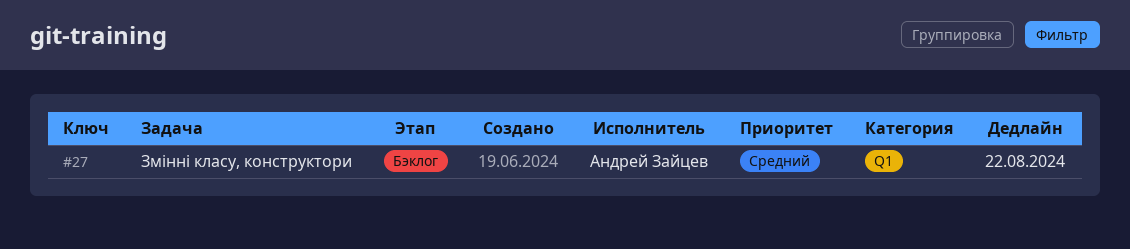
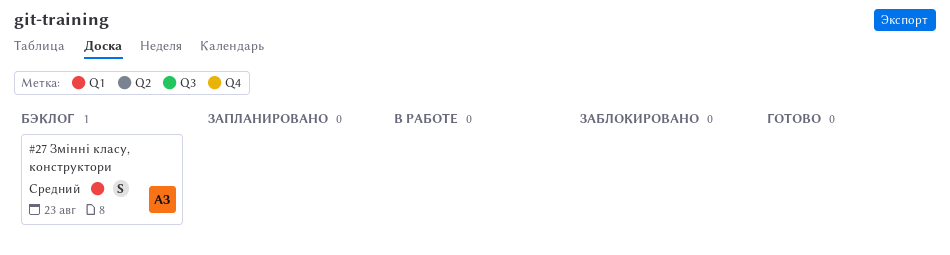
#27, due: Aug 22 -> Aug 23

